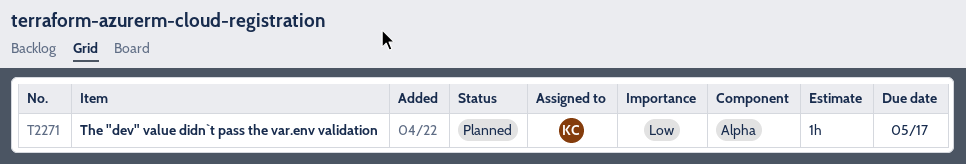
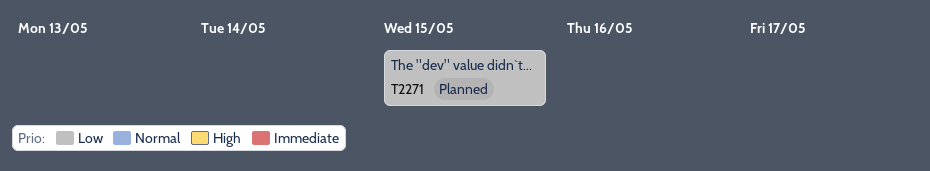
T2271, due: May 17 -> May 15

